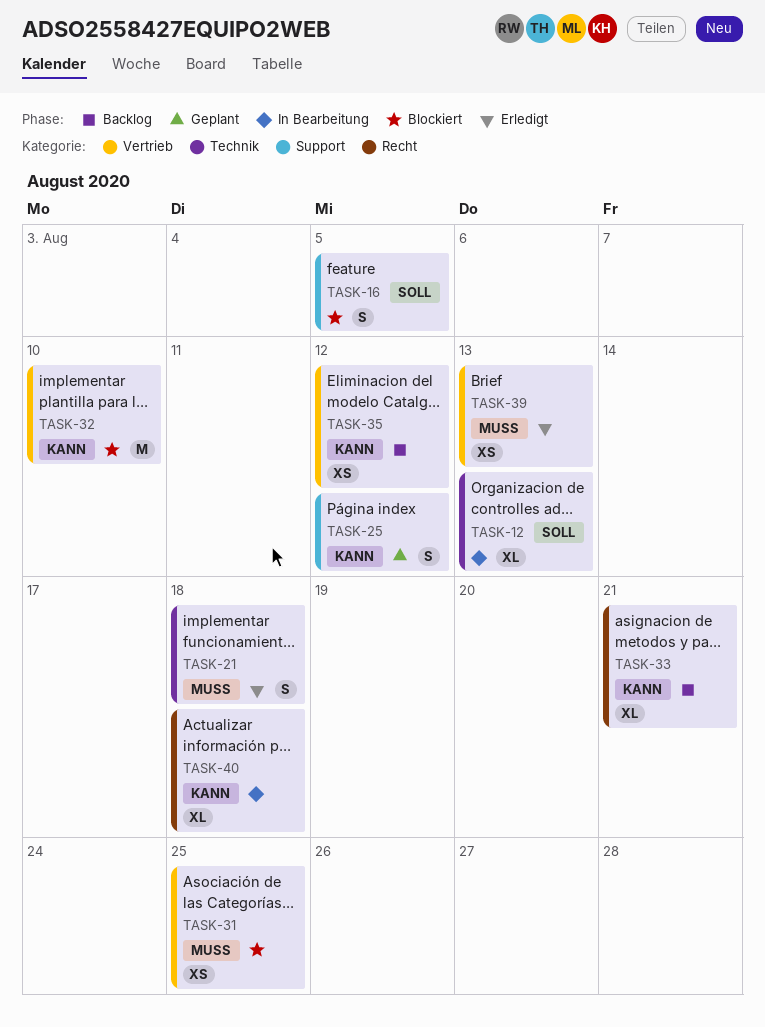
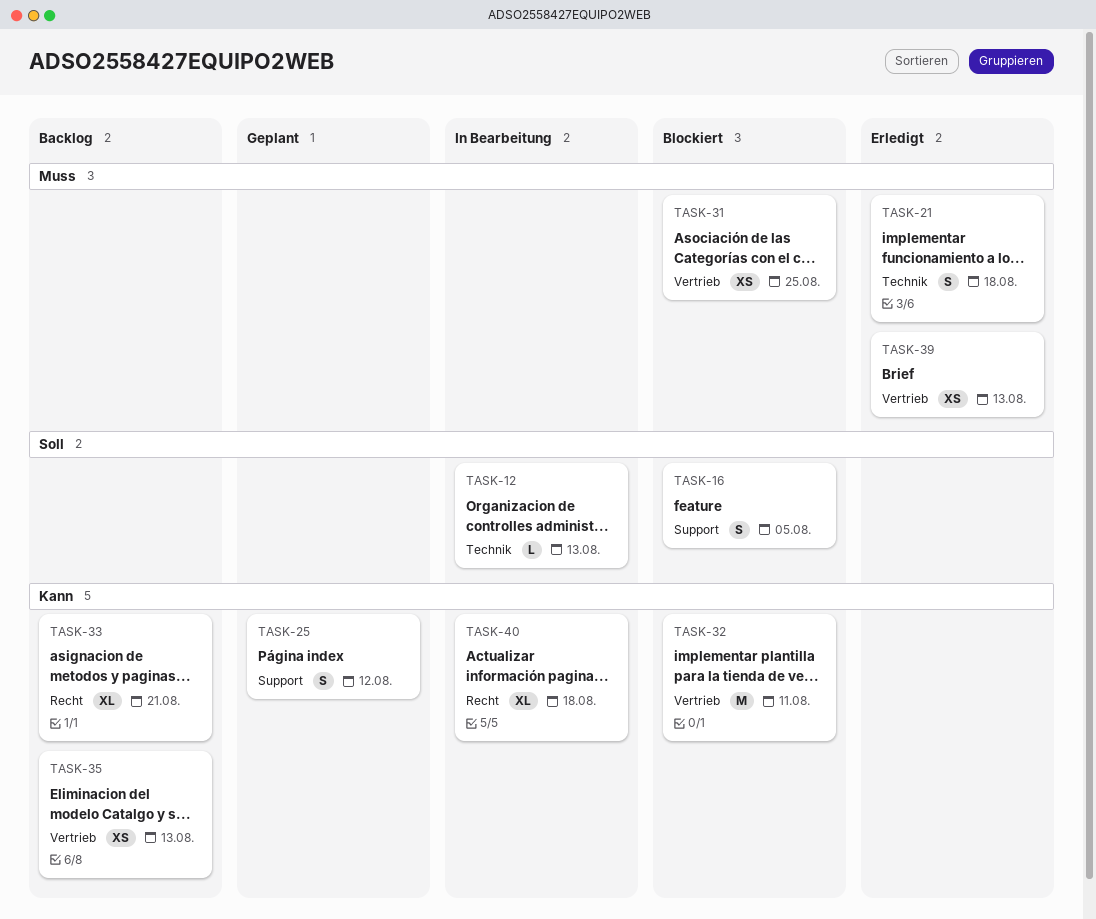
TASK-12, estimate: XL -> L
TASK-32, due: Aug 10 -> Aug 11
TASK-35, due: Aug 12 -> Aug 13

